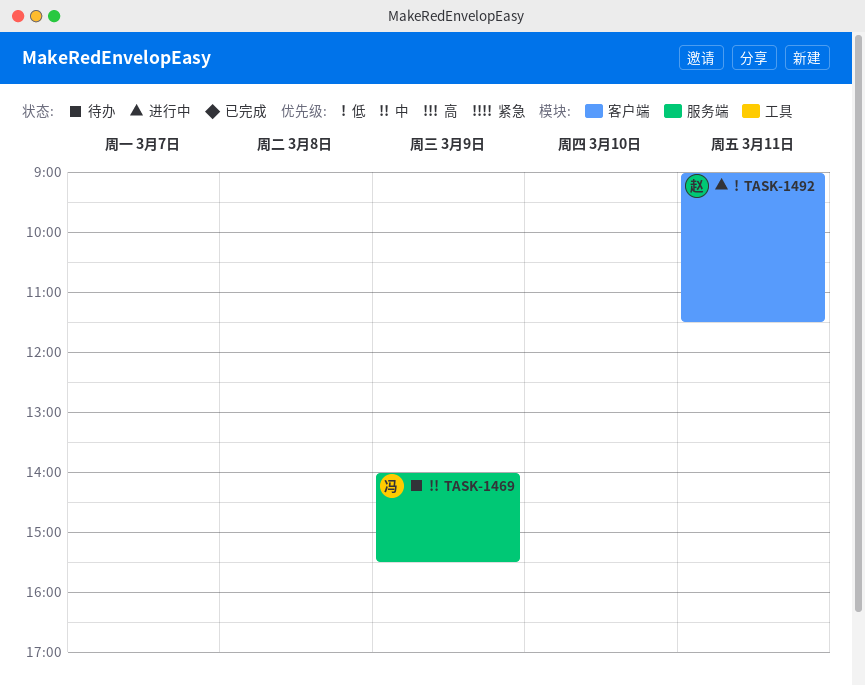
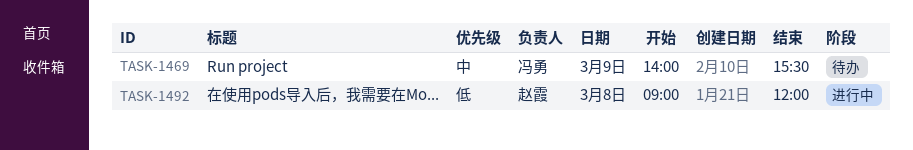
TASK-1492, day: Mar 11 -> Mar 8
TASK-1492, ends: 11:30 -> 12:00

